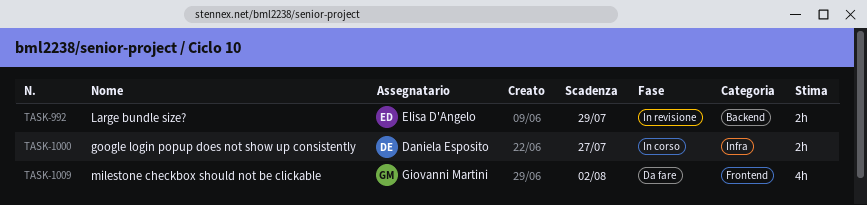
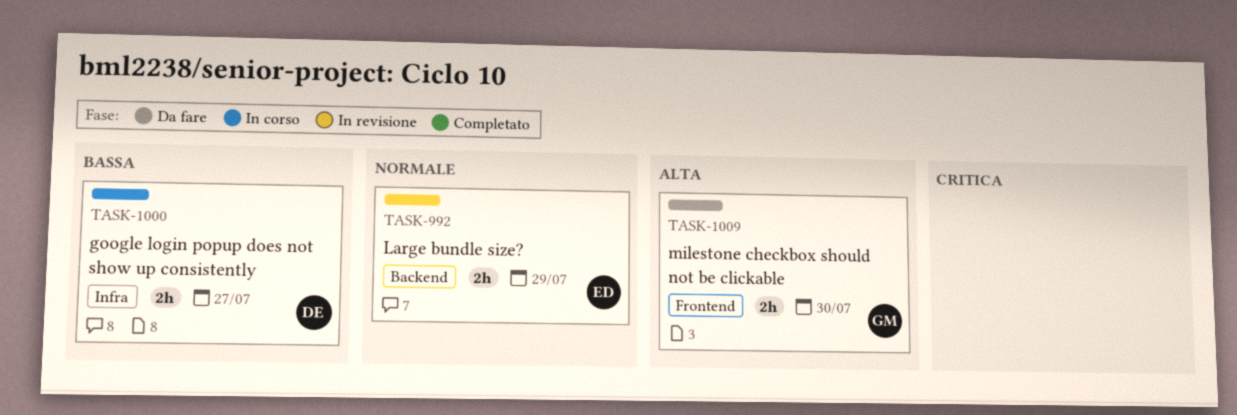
TASK-1009, estimate: 4h -> 2h
TASK-1009, due: Aug 2 -> Jul 30

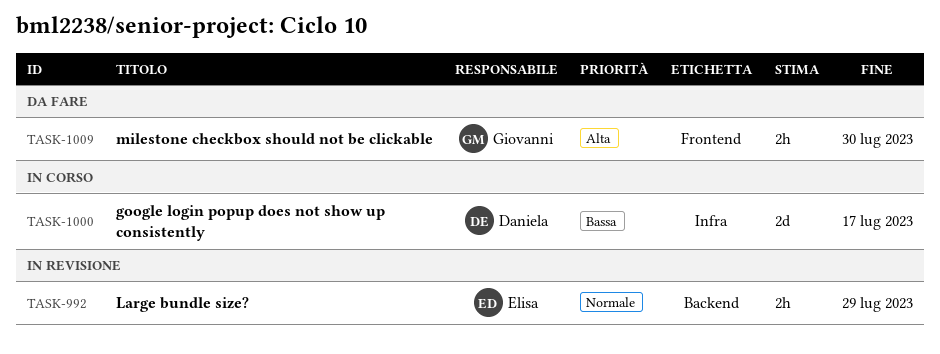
TASK-1000, estimate: 2h -> 2d
TASK-1000, due: Jul 27 -> Jul 17

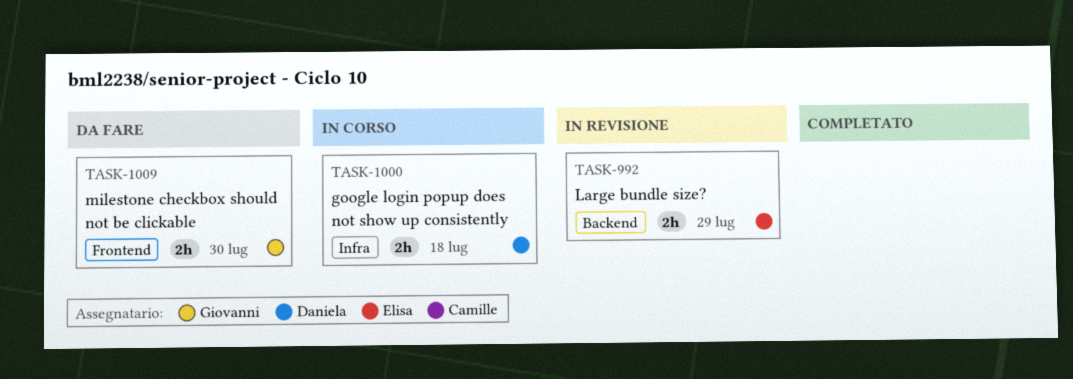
TASK-1000, estimate: 2d -> 2h
TASK-1000, due: Jul 17 -> Jul 18

